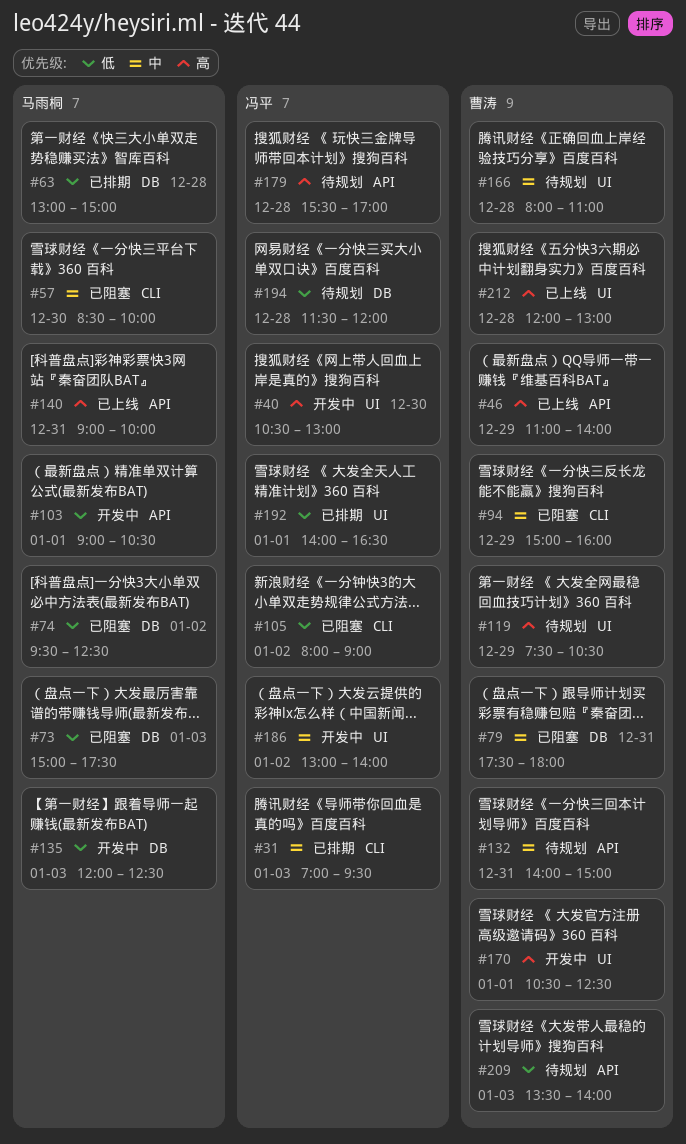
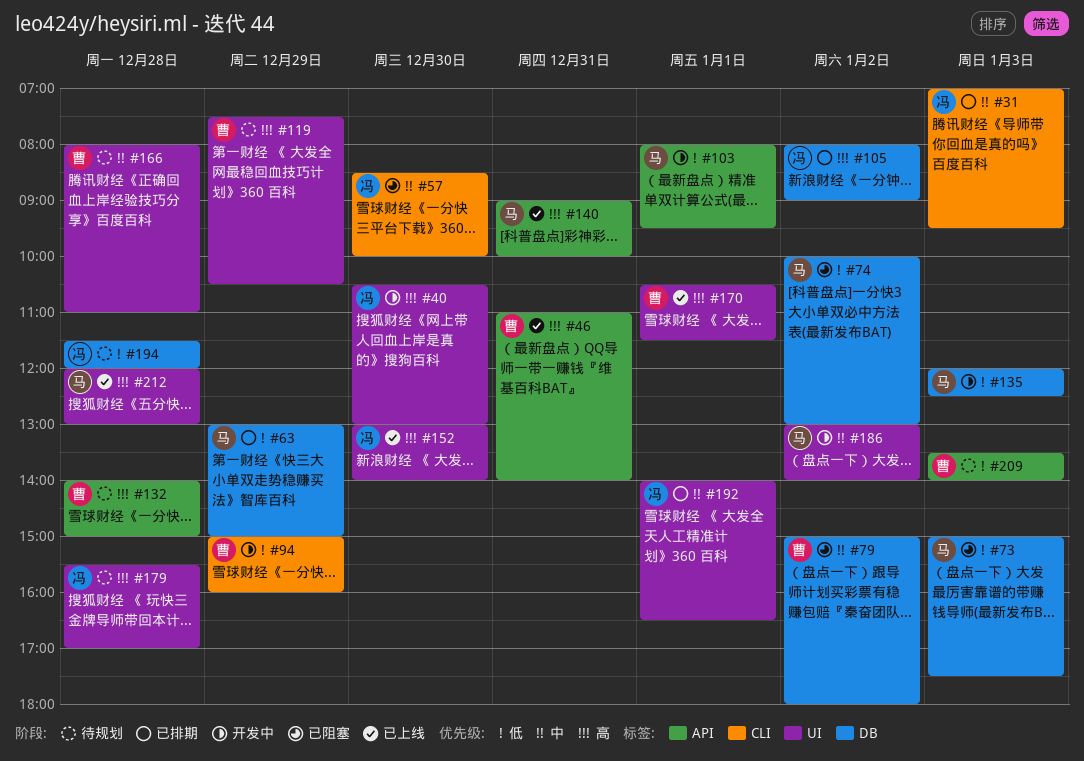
#46, day: Dec 29 -> Dec 31
#57, owner: 马雨桐 -> 冯平
#63, day: Dec 28 -> Dec 29
#74, begins: 09:30 -> 10:00
#74, ends: 12:30 -> 13:00
#79, day: Dec 31 -> Jan 2
#79, begins: 17:30 -> 15:00
#94, status: 已阻塞 -> 开发中
#94, priority: 中 -> 低
#103, begins: 09:00 -> 08:00
#103, ends: 10:30 -> 09:30
#105, status: 已阻塞 -> 已排期
#105, priority: 低 -> 高
#105, label: CLI -> DB
#132, priority: 中 -> 高
#132, day: Dec 31 -> Dec 28
#152: none -> present
#170, status: 开发中 -> 已上线
#170, ends: 12:30 -> 11:30
#179, label: API -> UI
#186, owner: 冯平 -> 马雨桐
#192, priority: 低 -> 中
#212, owner: 曹涛 -> 马雨桐

